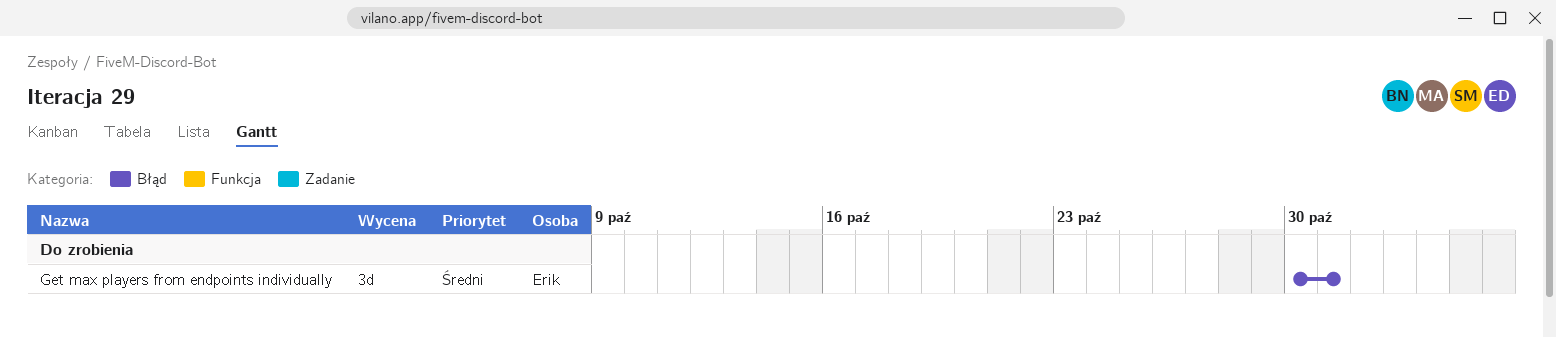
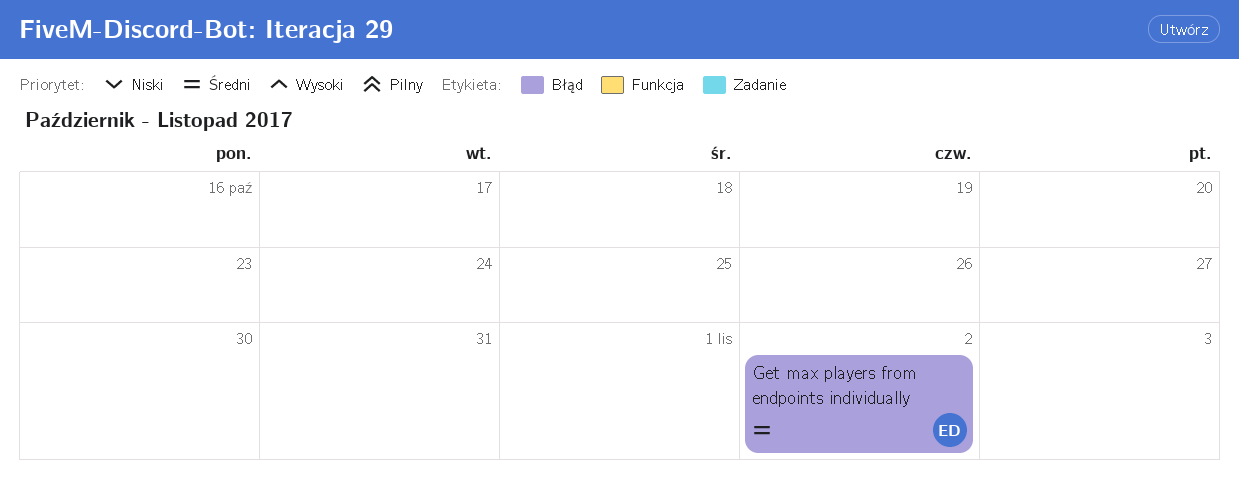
Get max players from endpoints individually, due: Oct 31 -> Nov 2

